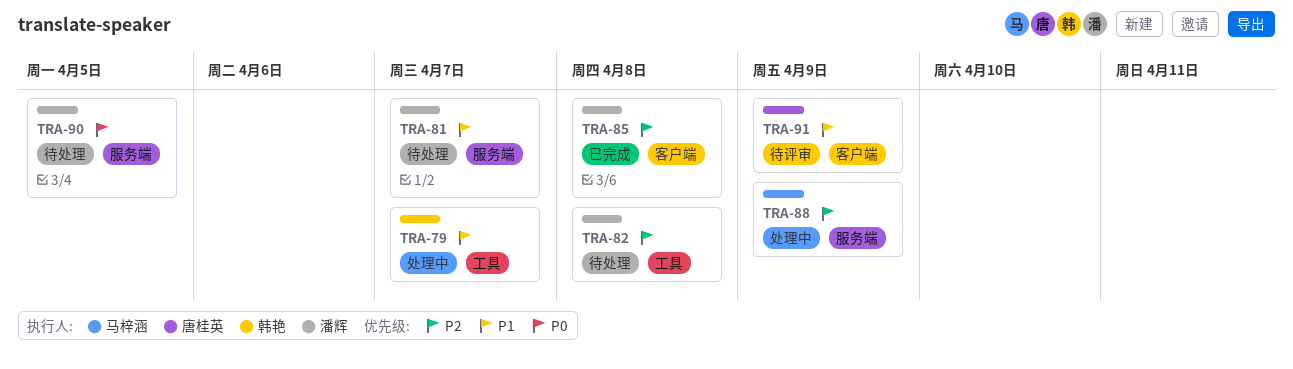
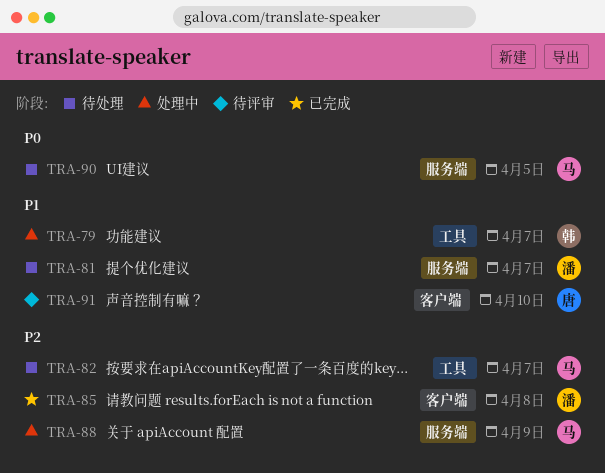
TRA-82, owner: 潘辉 -> 马梓涵
TRA-82, due: Apr 8 -> Apr 7
TRA-90, owner: 潘辉 -> 马梓涵
TRA-91, due: Apr 9 -> Apr 10

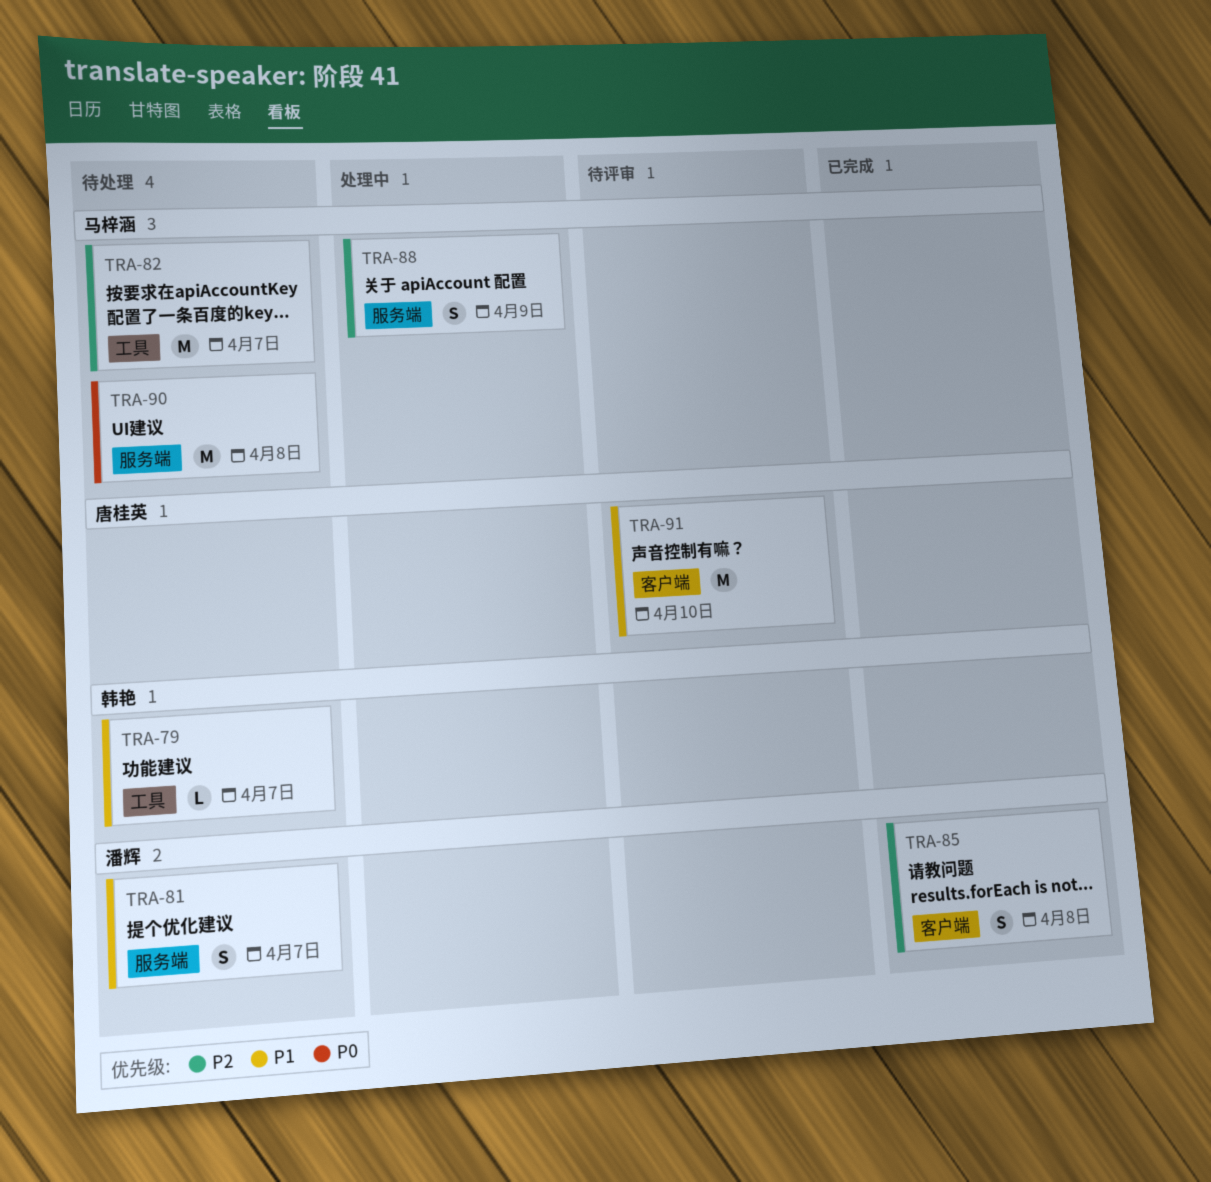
TRA-79, status: 处理中 -> 待处理
TRA-90, due: Apr 5 -> Apr 8

